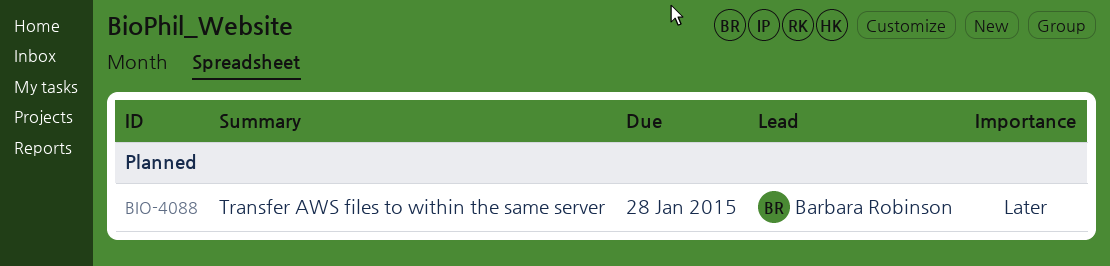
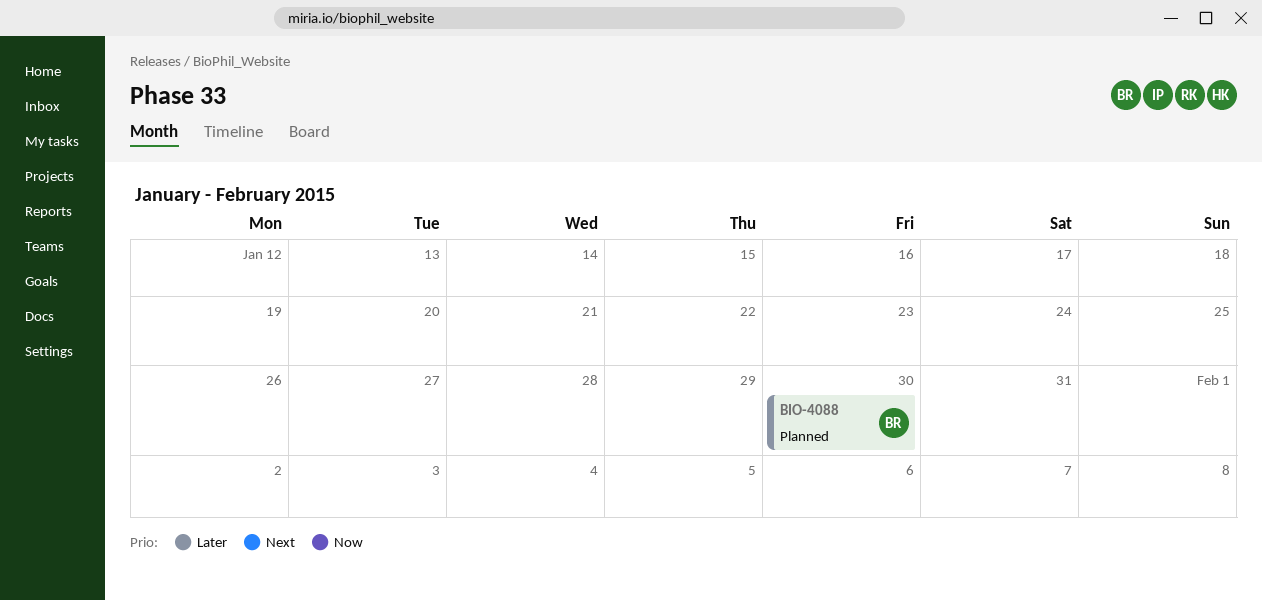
BIO-4088, due: Jan 28 -> Jan 30

